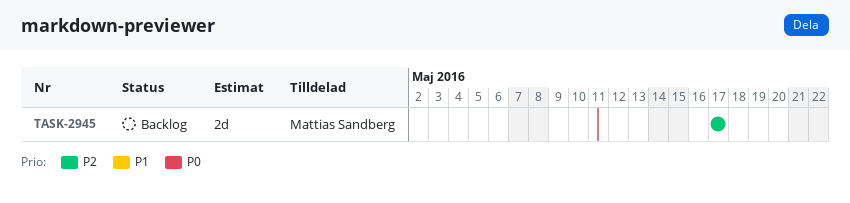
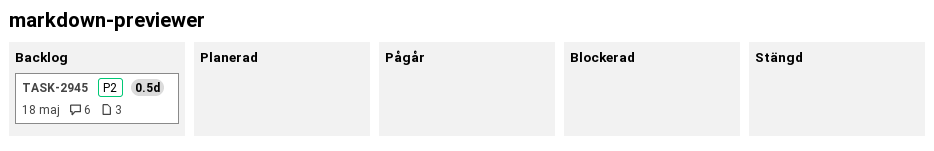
TASK-2945, estimate: 2d -> 0.5d
TASK-2945, due: May 17 -> May 18

